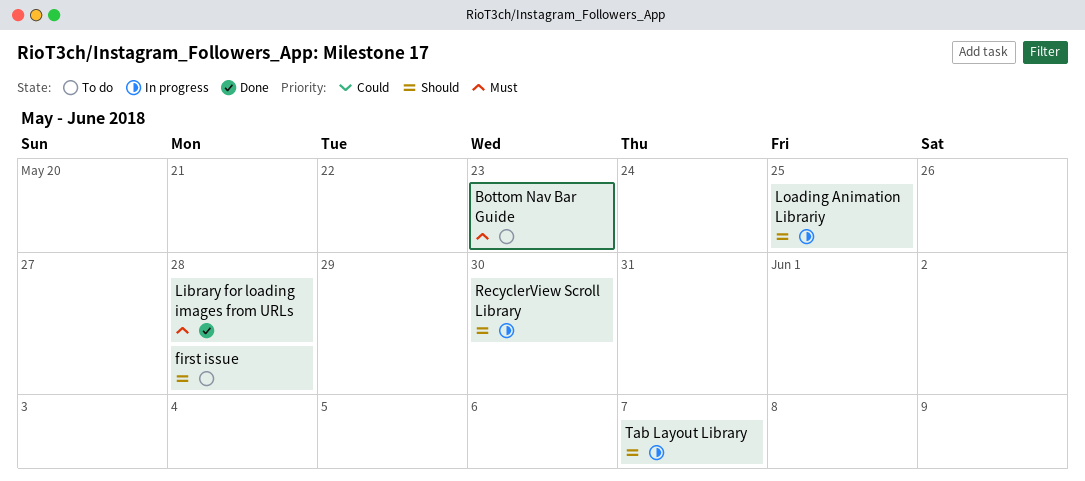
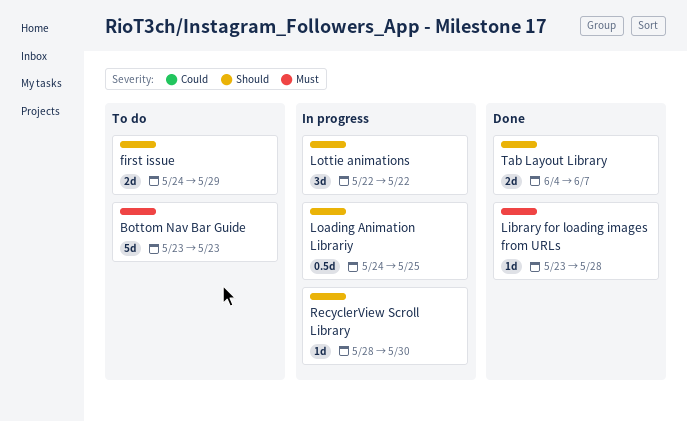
first issue, due: May 28 -> May 29
Lottie animations: none -> present
Tab Layout Library, status: In progress -> Done

